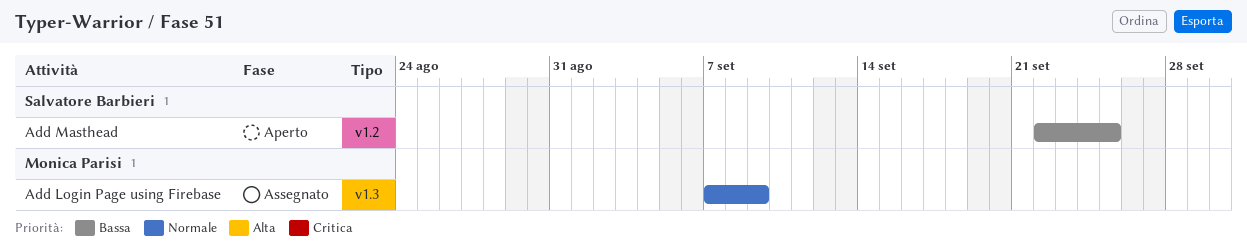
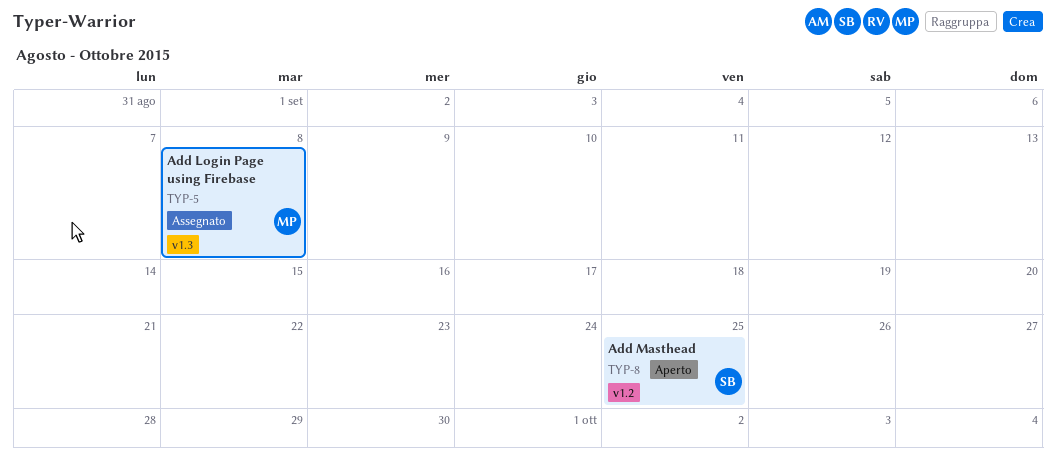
Add Login Page using Firebase, due: Sep 9 -> Sep 8

